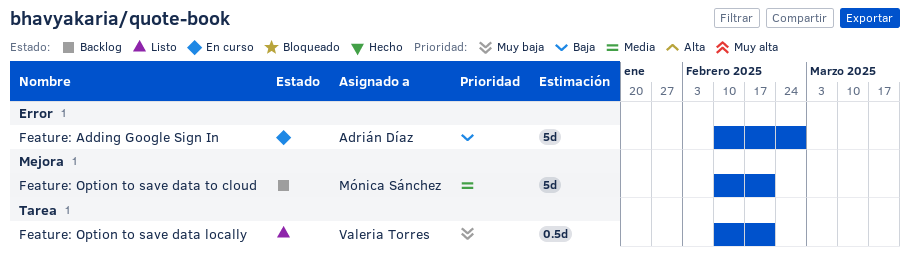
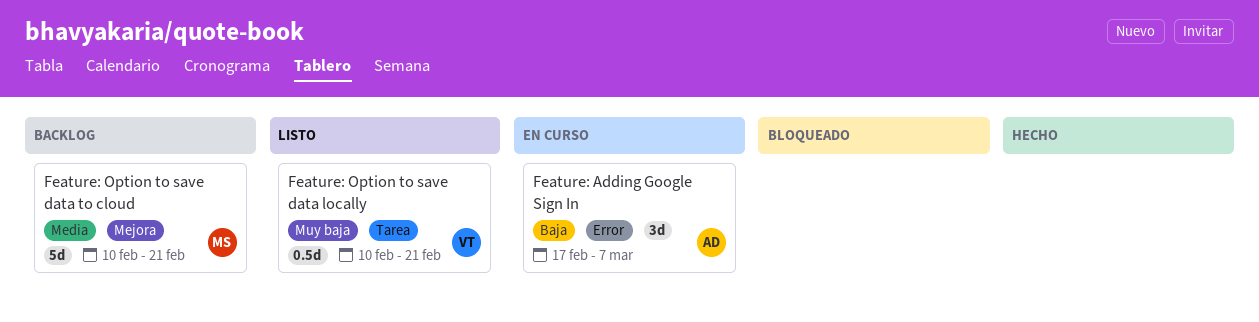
Feature: Adding Google Sign In, estimate: 5d -> 3d
Feature: Adding Google Sign In, start: Feb 10 -> Feb 17
Feature: Adding Google Sign In, due: Feb 28 -> Mar 7

